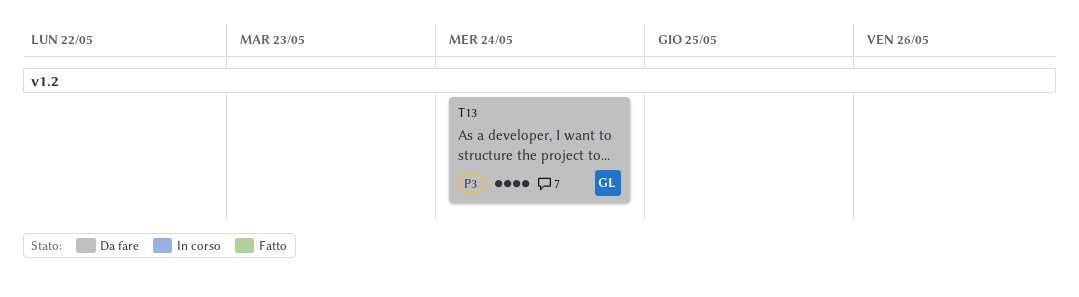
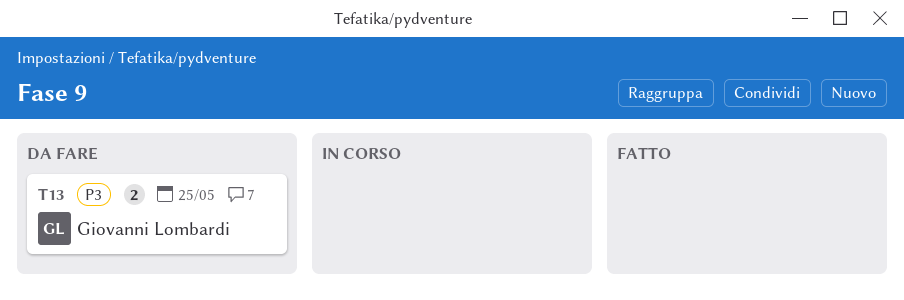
T13, estimate: 4 -> 2
T13, due: May 24 -> May 25

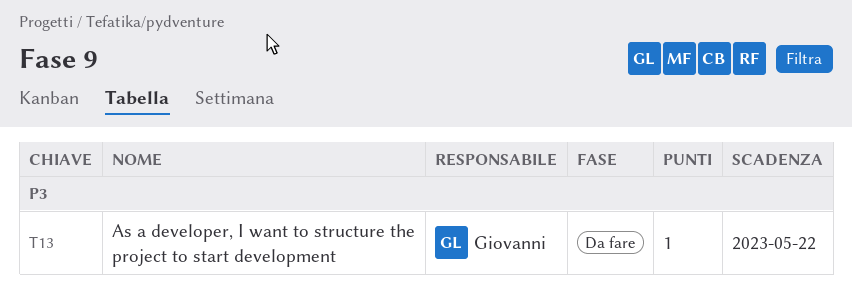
T13, estimate: 2 -> 1
T13, due: May 25 -> May 22

